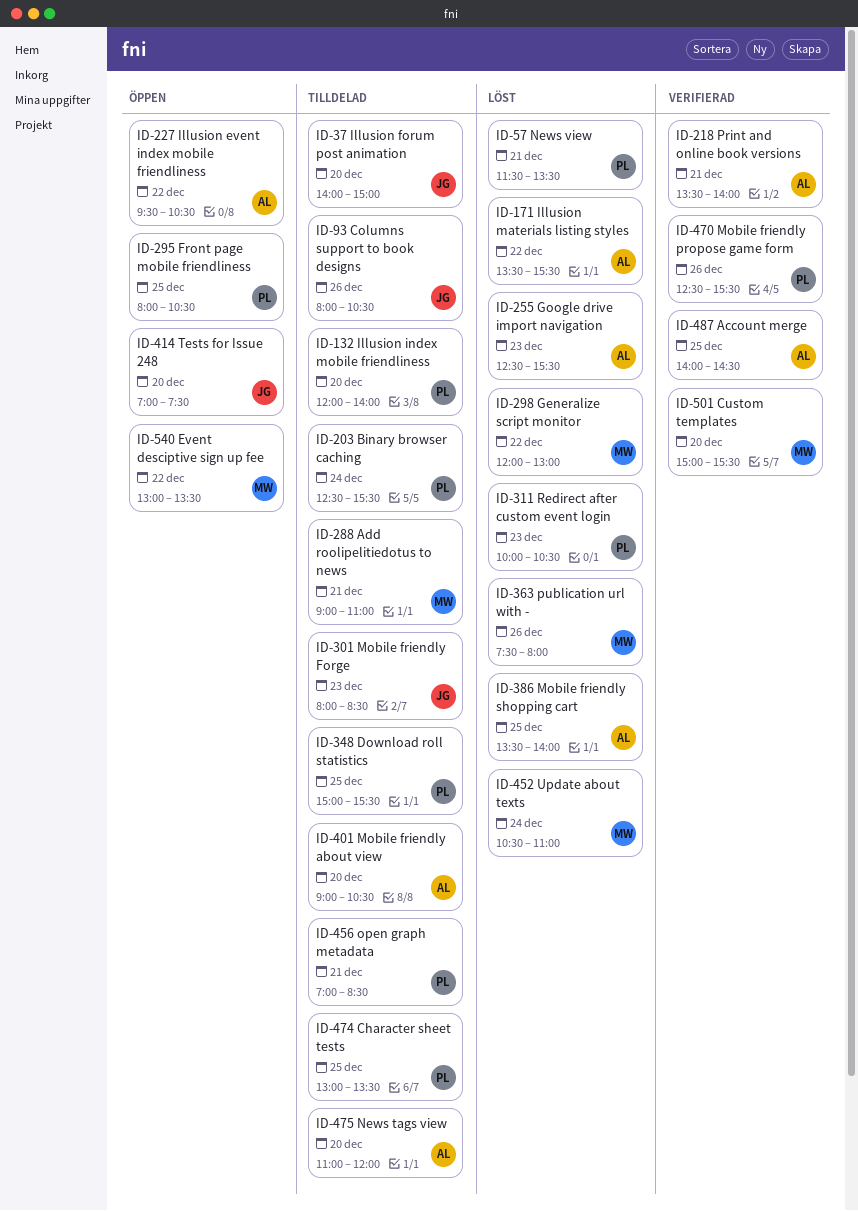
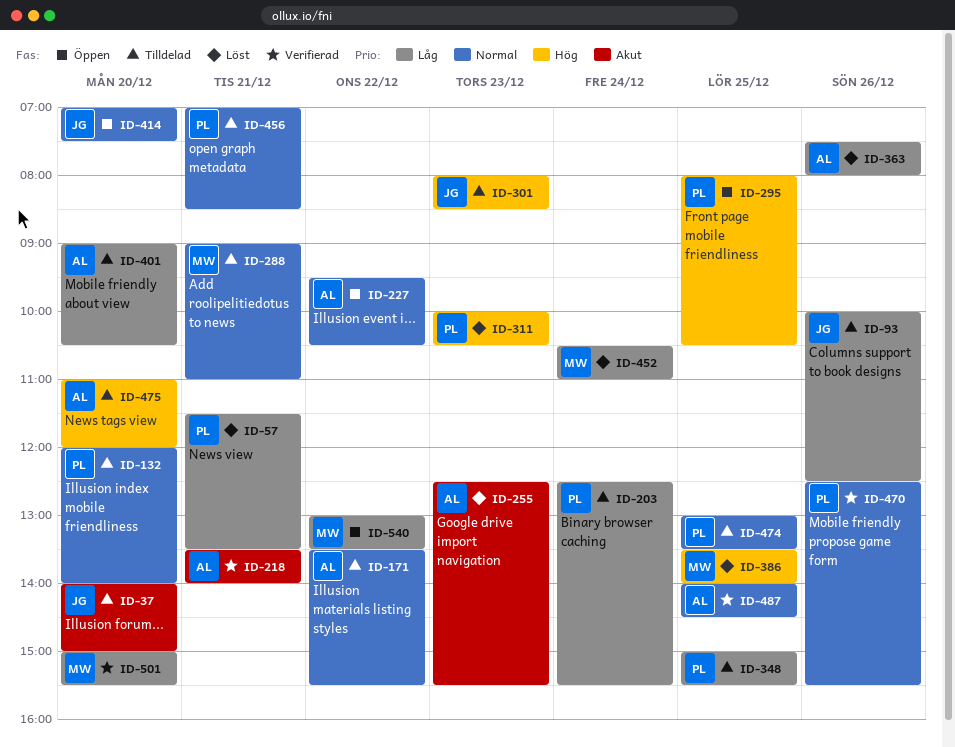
ID-93, begins: 08:00 -> 10:00
ID-93, ends: 10:30 -> 12:30
ID-171, status: Löst -> Tilldelad
ID-298: present -> none
ID-363, owner: MW -> AL
ID-386, owner: AL -> MW

